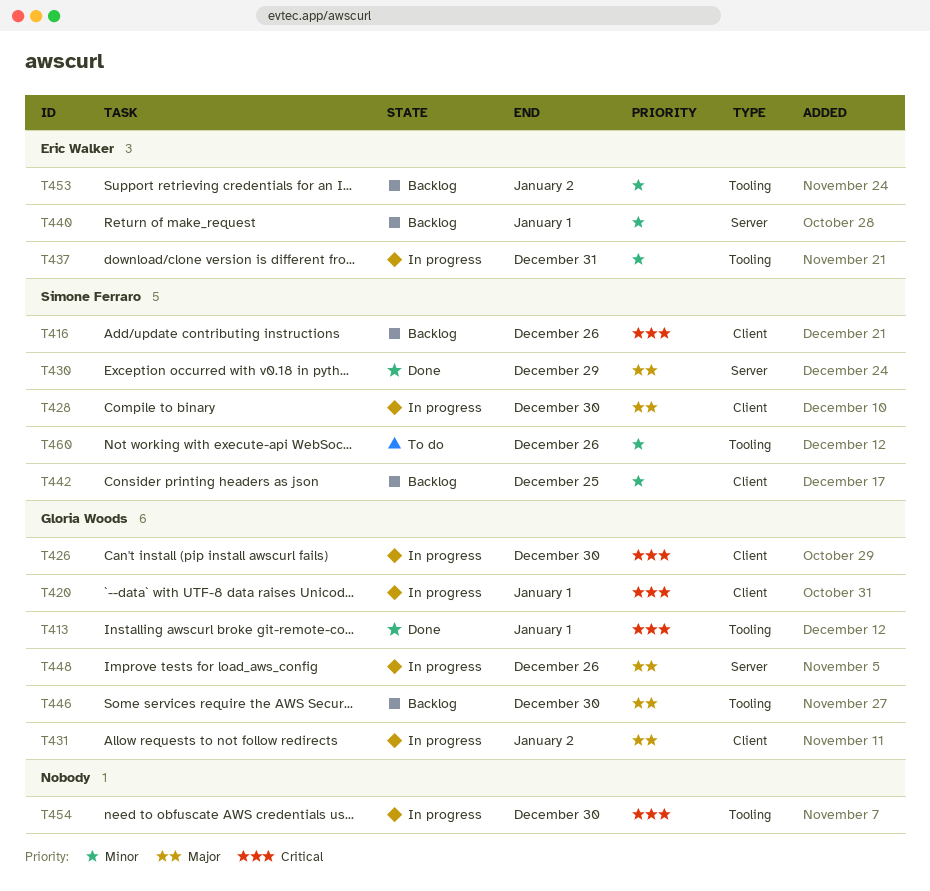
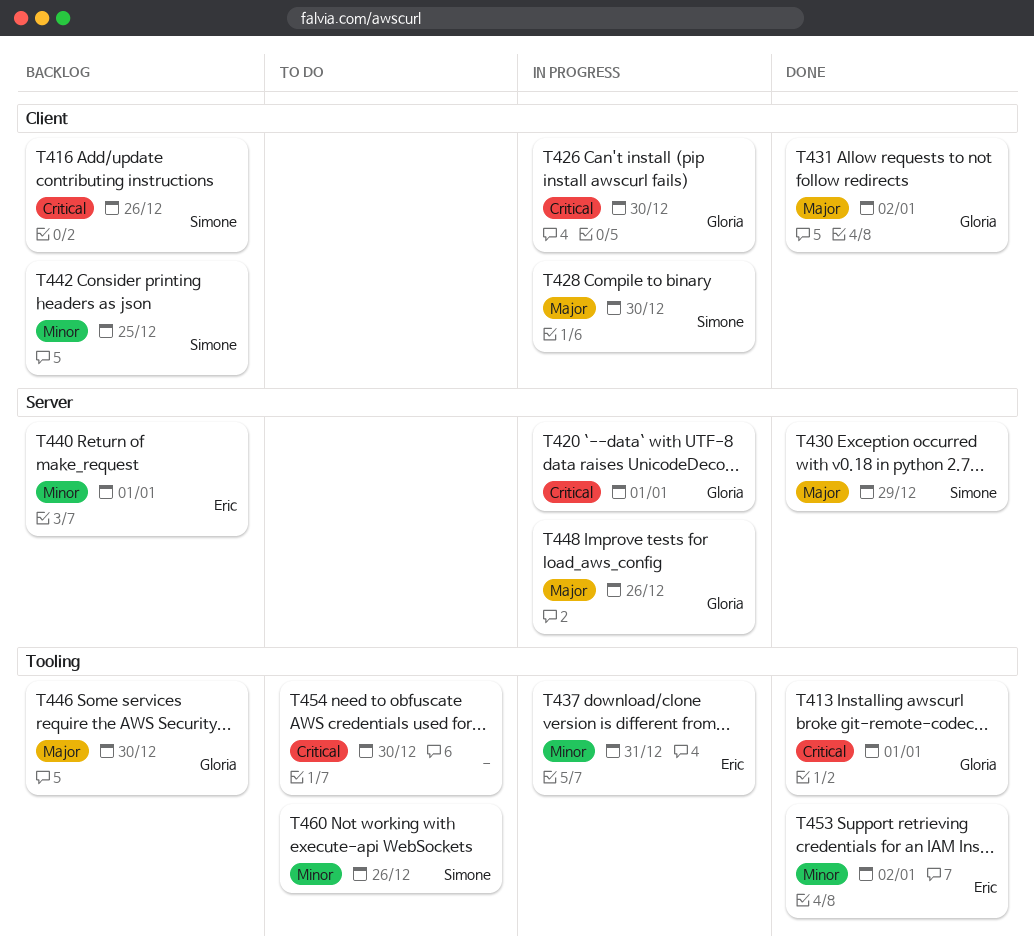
T420, label: Client -> Server
T431, status: In progress -> Done
T453, status: Backlog -> Done
T454, status: In progress -> To do

